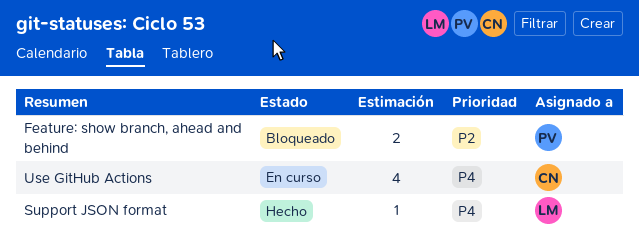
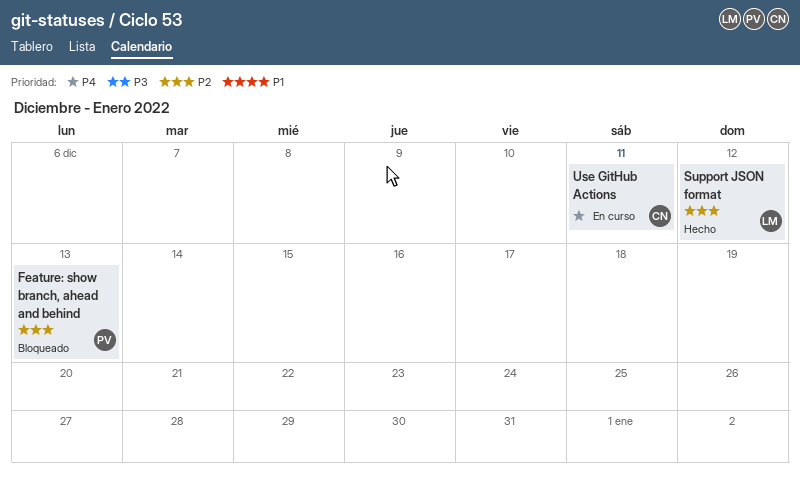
Support JSON format, priority: P4 -> P2

